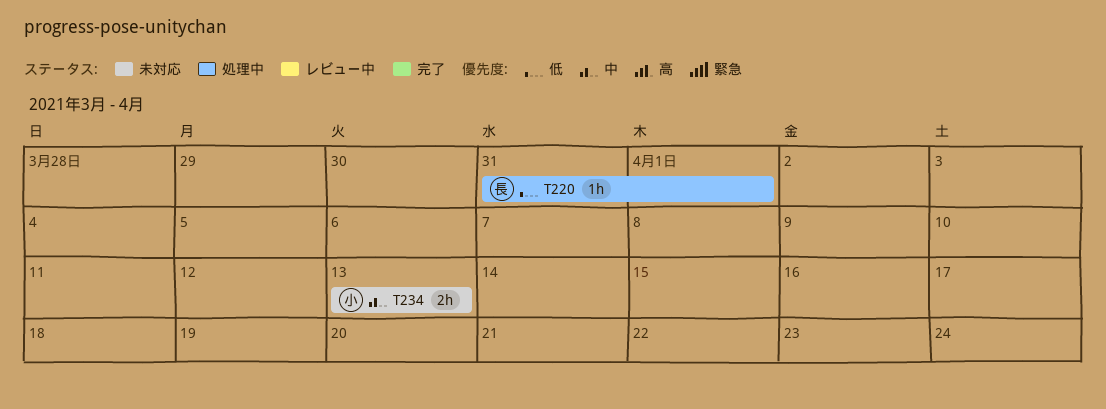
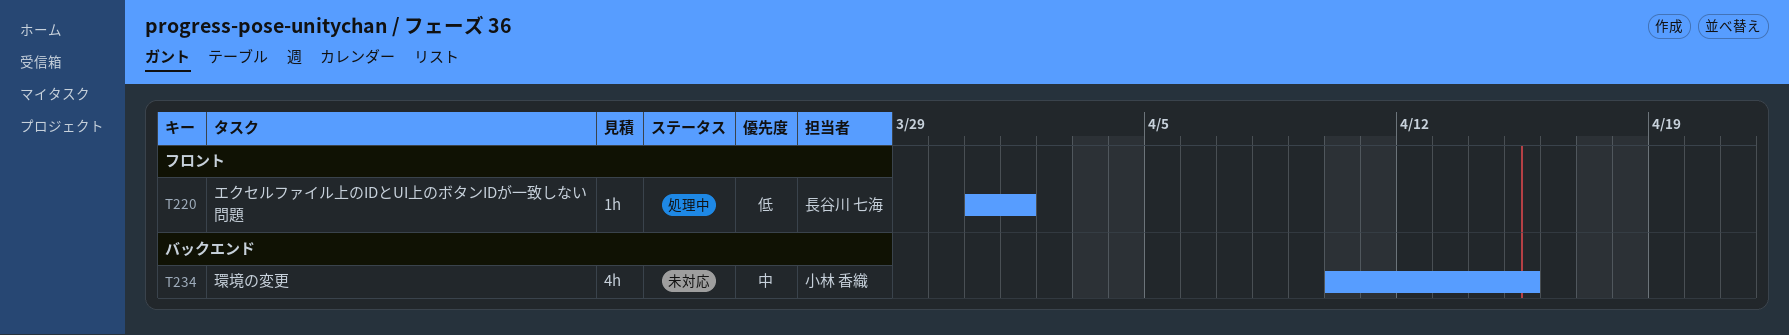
T234, estimate: 2h -> 4h
T234, start: Apr 13 -> Apr 10
T234, due: Apr 13 -> Apr 15

